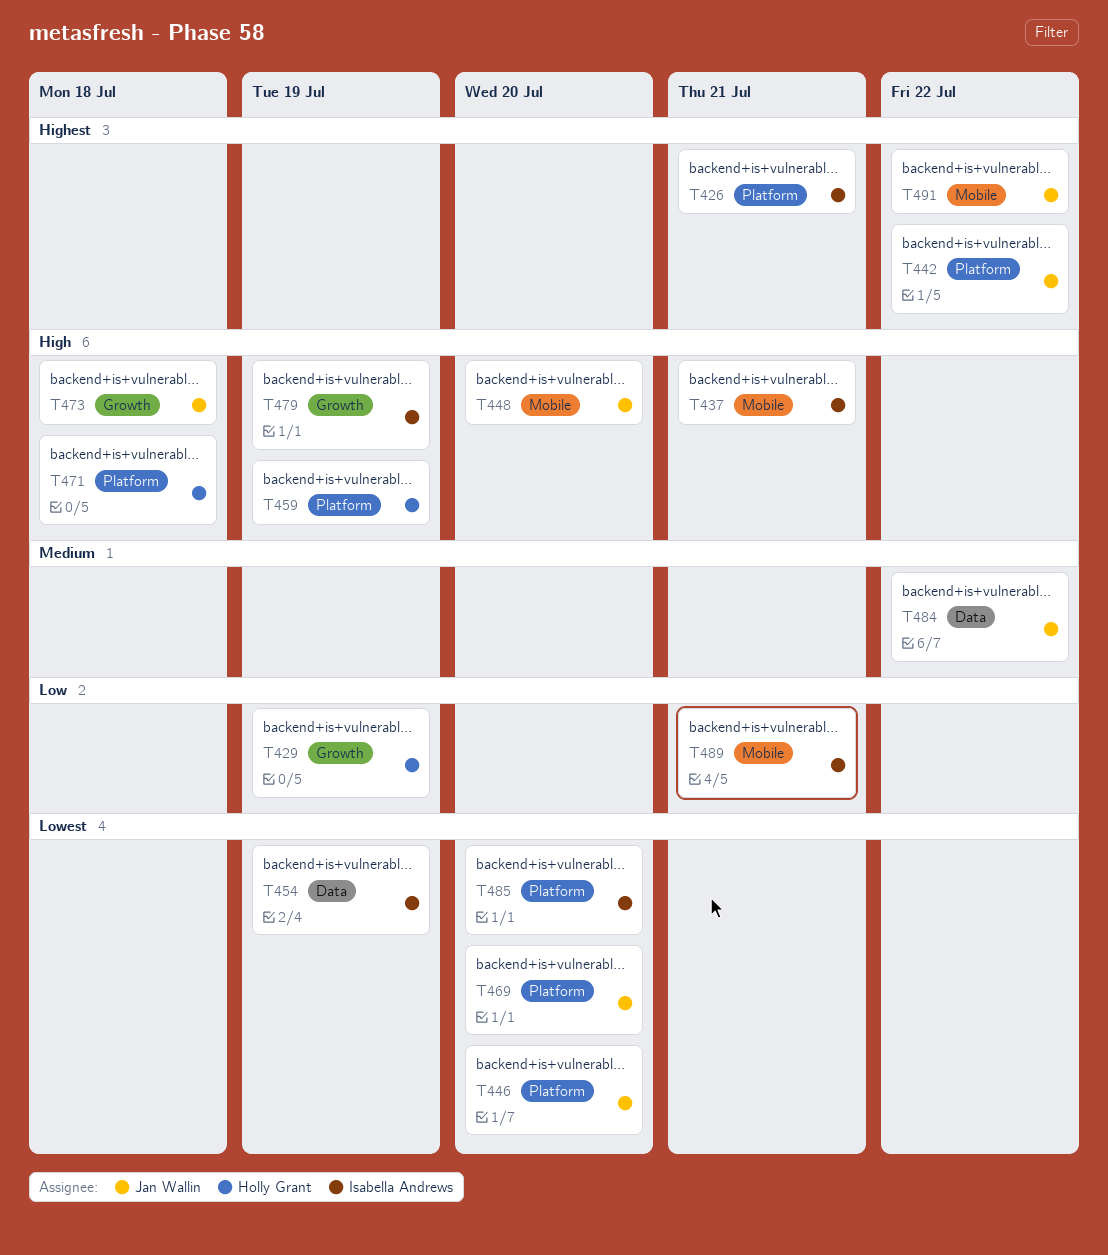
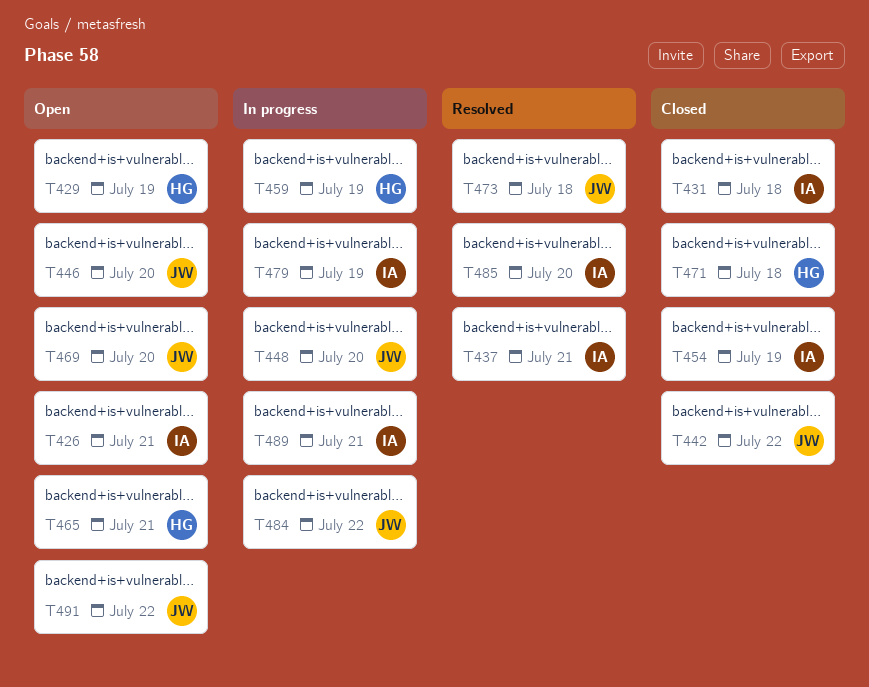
T431: none -> present
T465: none -> present

